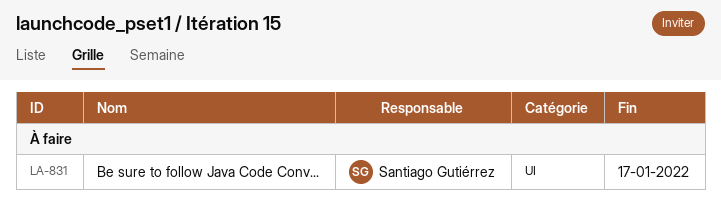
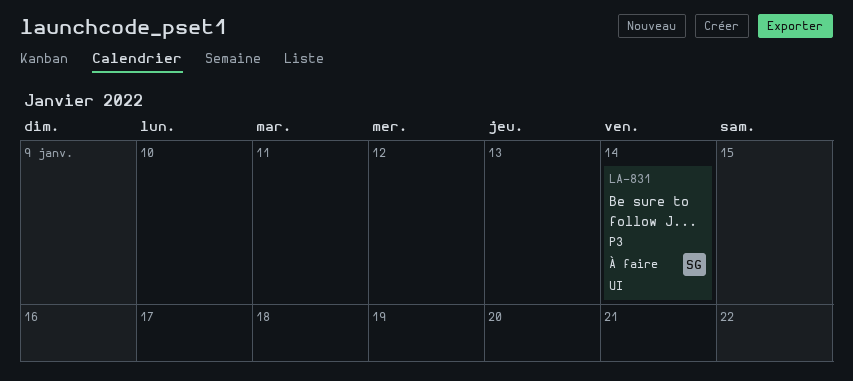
LA-831, due: Jan 17 -> Jan 14

